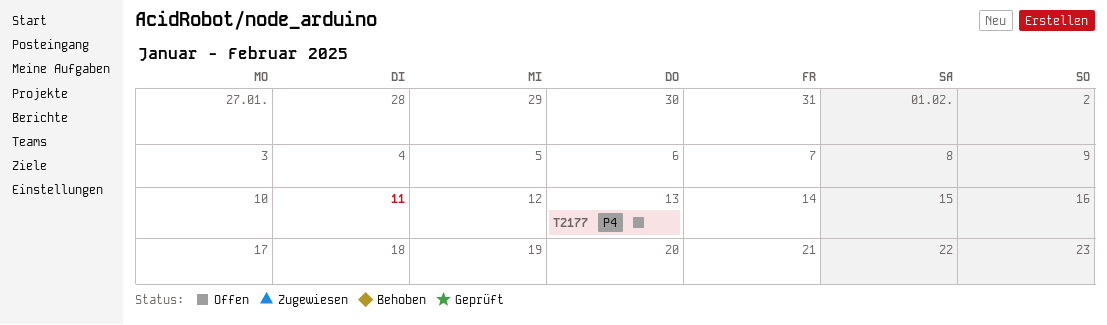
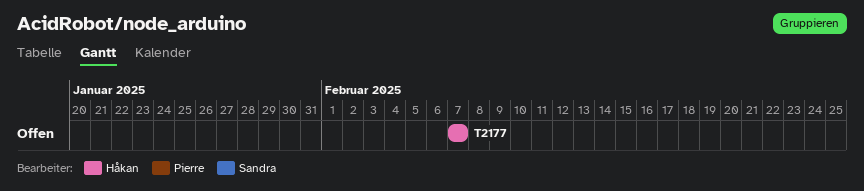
T2177, due: Feb 13 -> Feb 7

